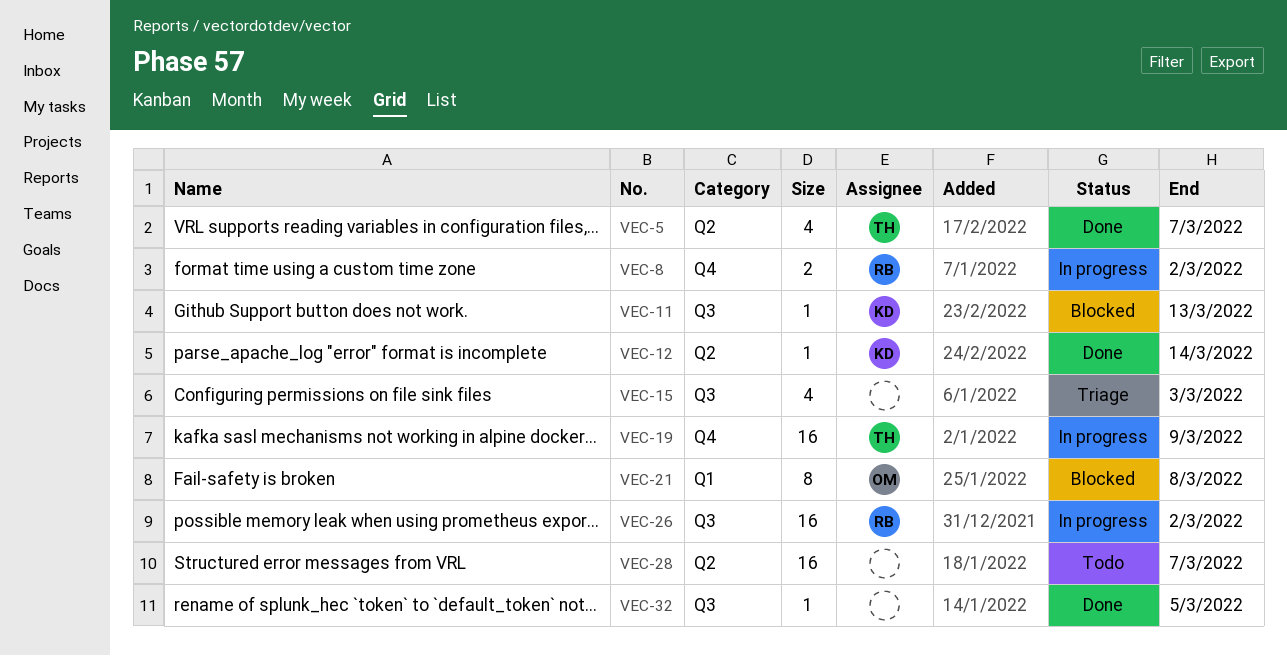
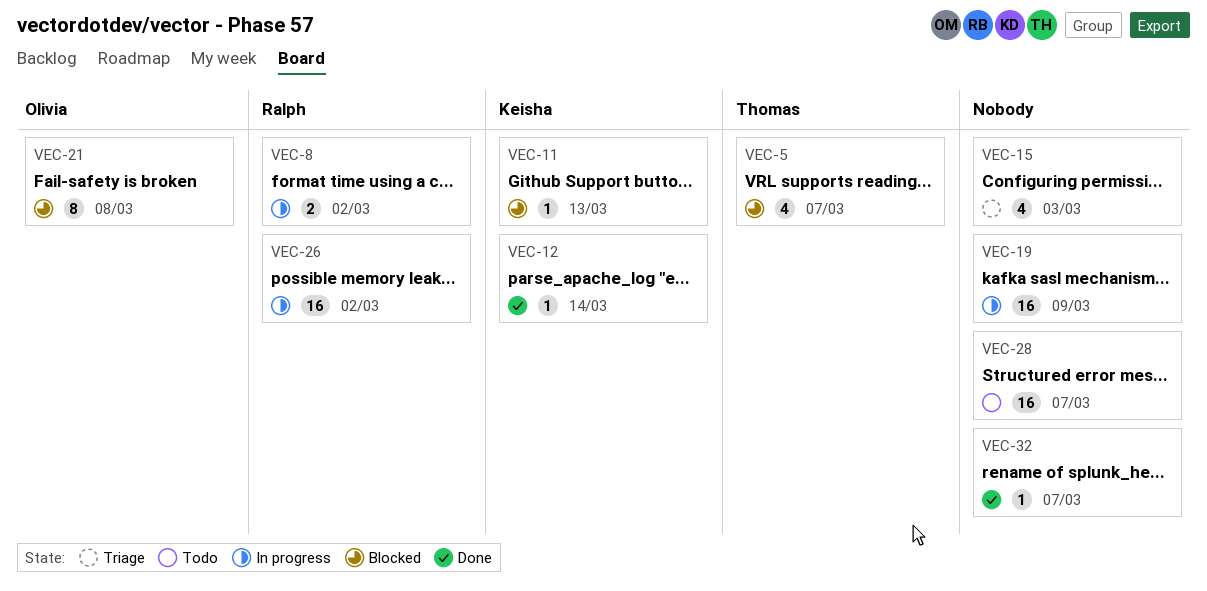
VEC-5, status: Done -> Blocked
VEC-19, owner: Thomas -> none
VEC-32, due: Mar 5 -> Mar 7

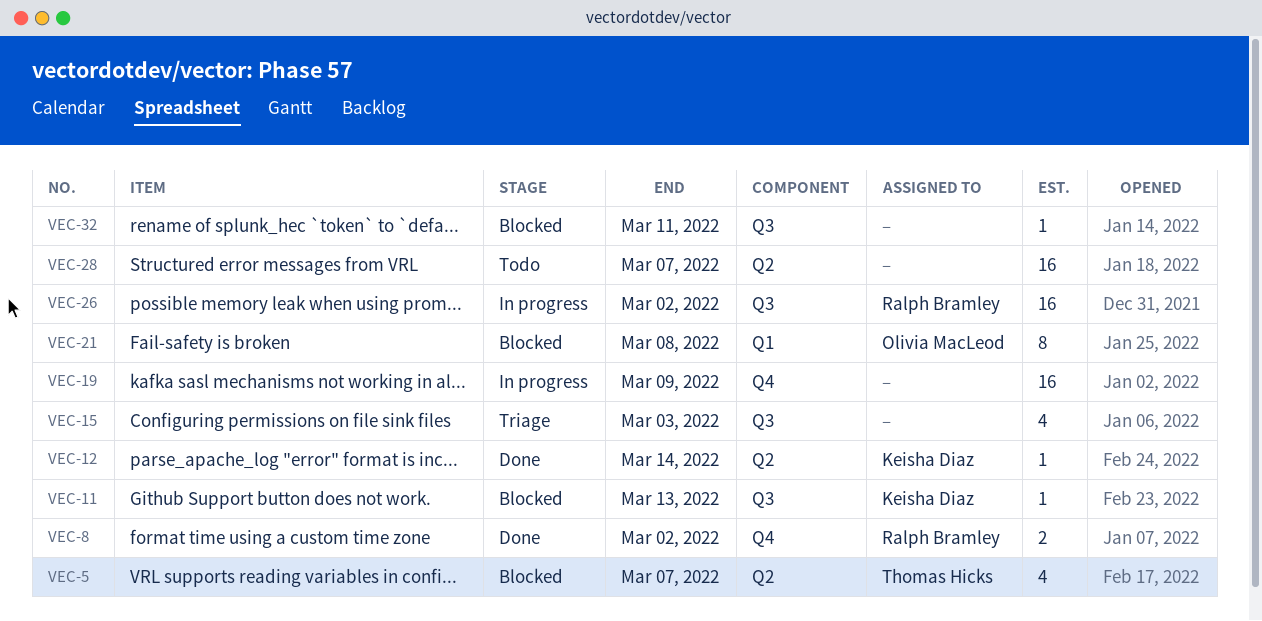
VEC-8, status: In progress -> Done
VEC-32, status: Done -> Blocked
VEC-32, due: Mar 7 -> Mar 11

